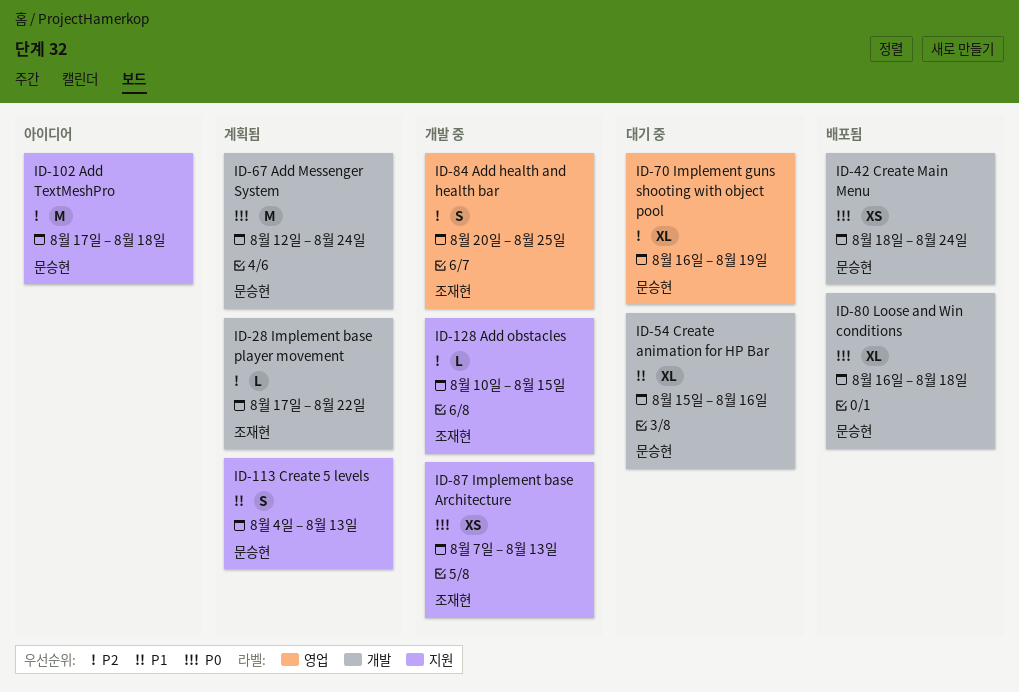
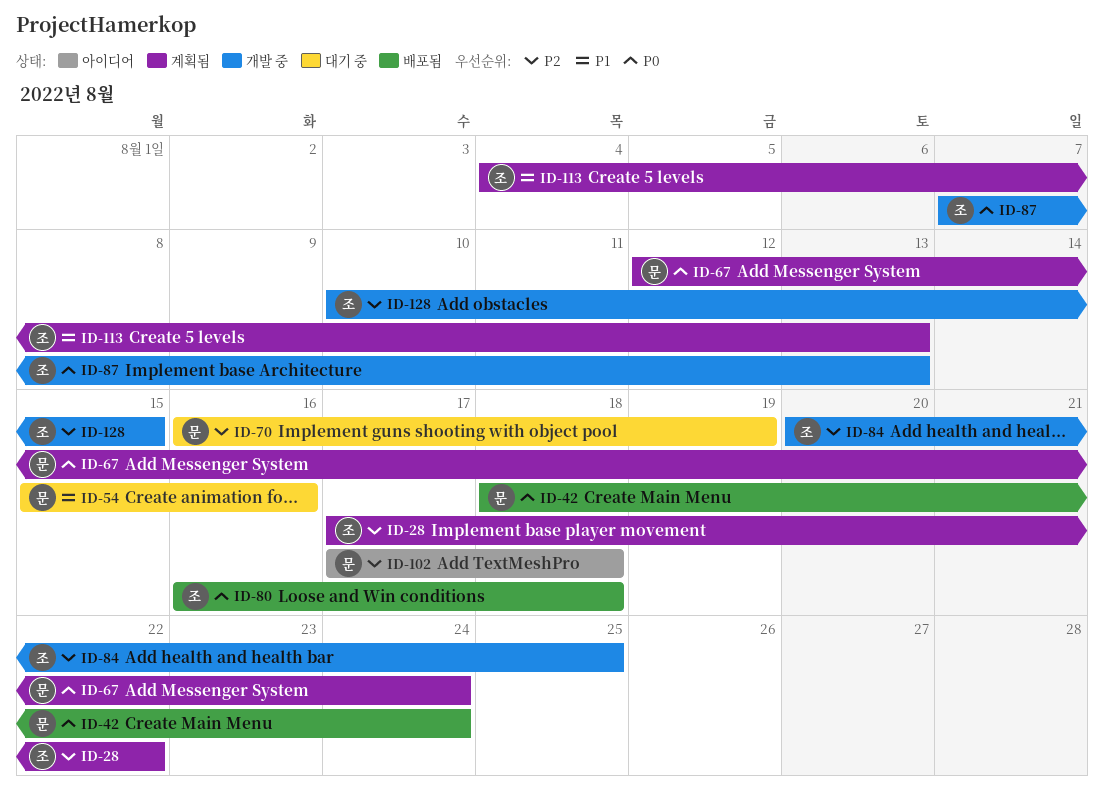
ID-80, owner: 문승현 -> 조재현
ID-113, owner: 문승현 -> 조재현

